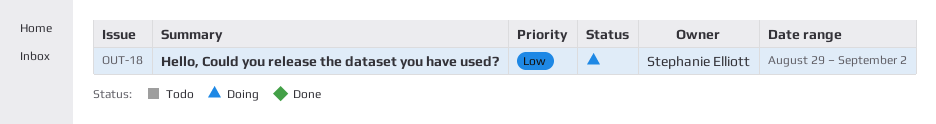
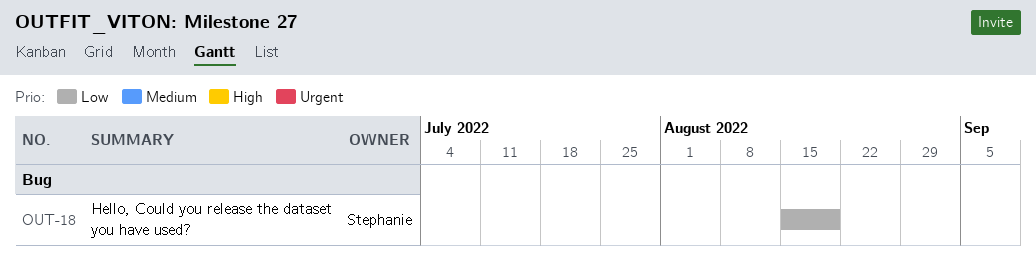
OUT-18, start: Aug 29 -> Aug 15
OUT-18, due: Sep 2 -> Aug 19

